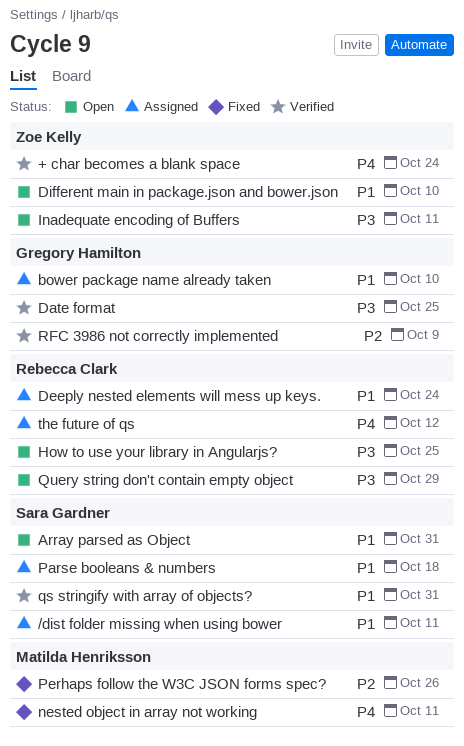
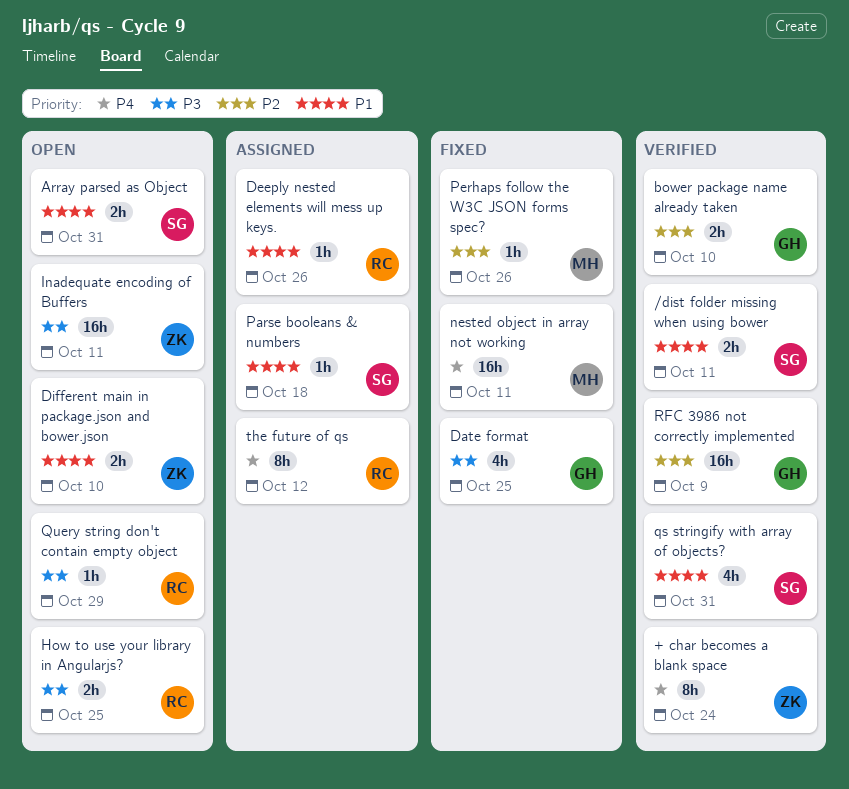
/dist folder missing when using bower, status: Assigned -> Verified
bower package name already taken, status: Assigned -> Verified
bower package name already taken, priority: P1 -> P2
Date format, status: Verified -> Fixed
Deeply nested elements will mess up keys., due: Oct 24 -> Oct 26

